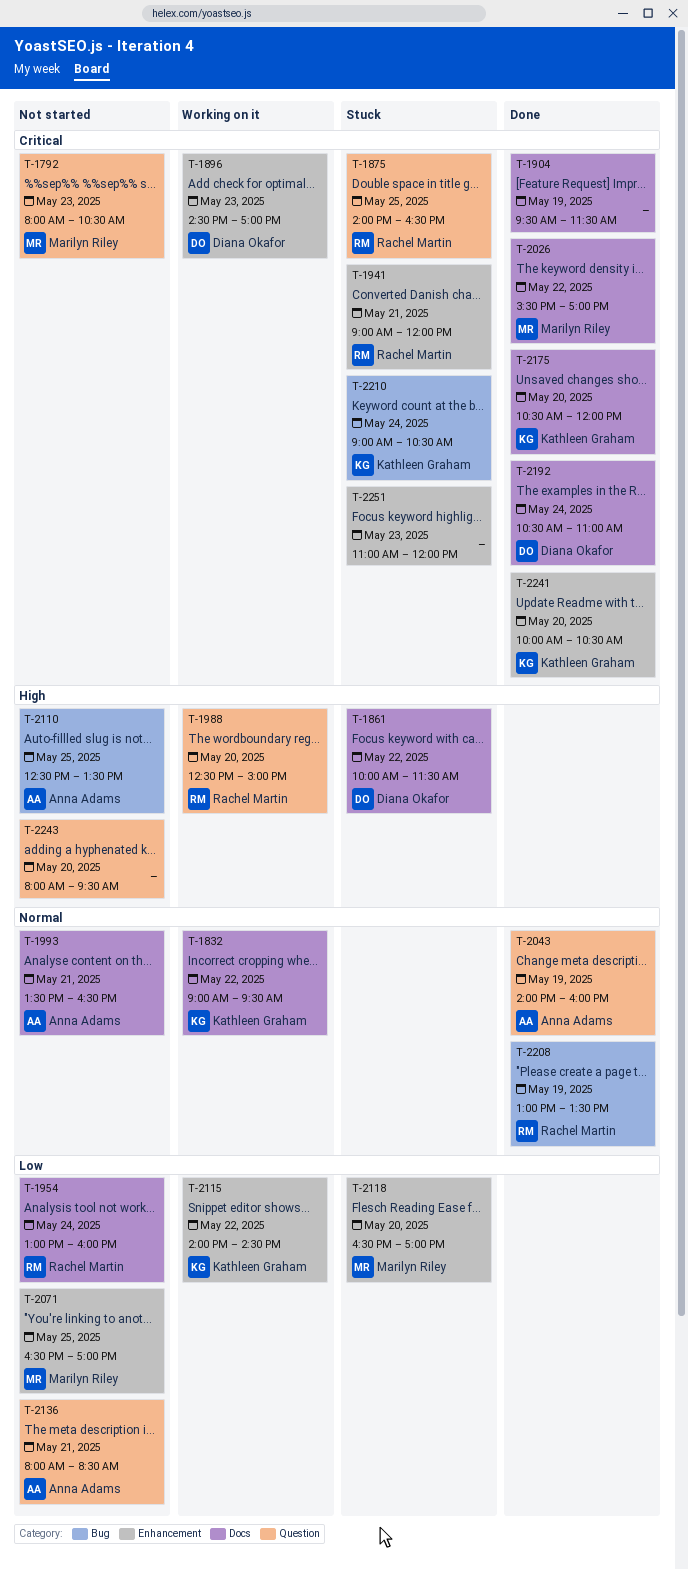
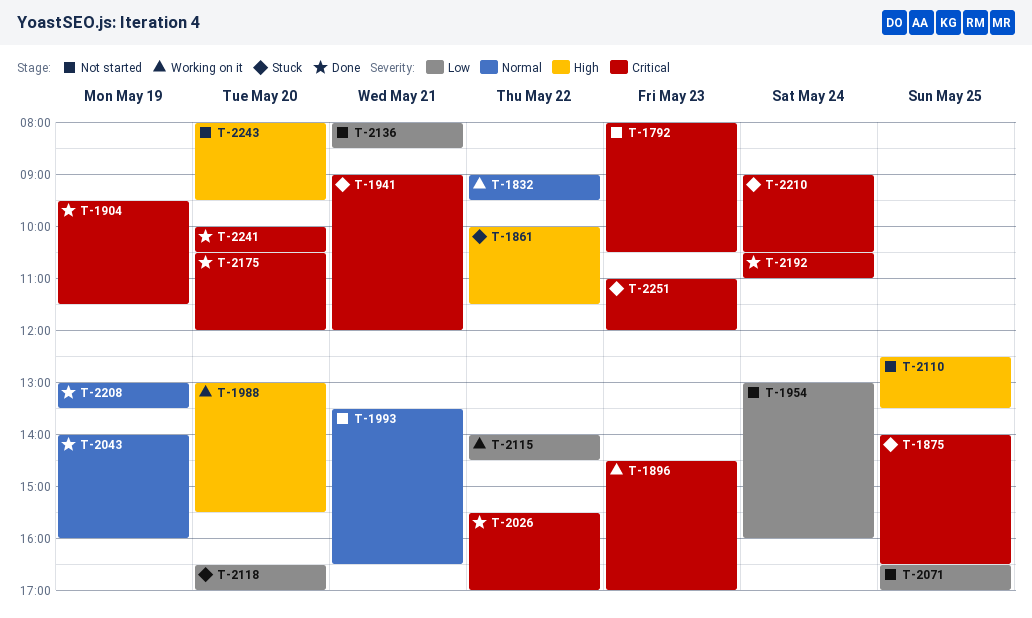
T-1988, begins: 12:30 -> 13:00
T-1988, ends: 15:00 -> 15:30

